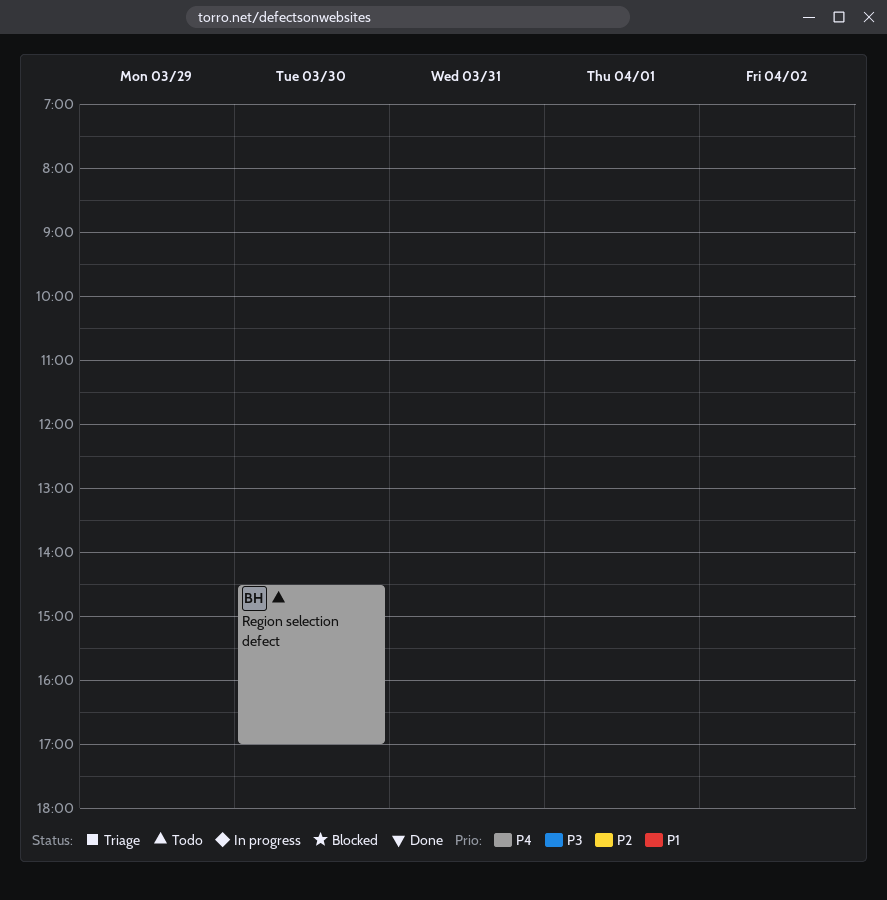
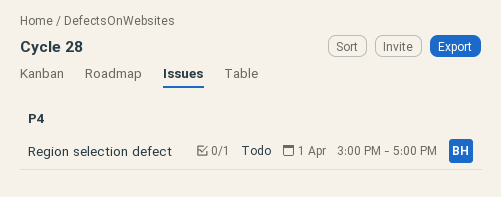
Region selection defect, day: Mar 30 -> Apr 1
Region selection defect, begins: 14:30 -> 15:00

